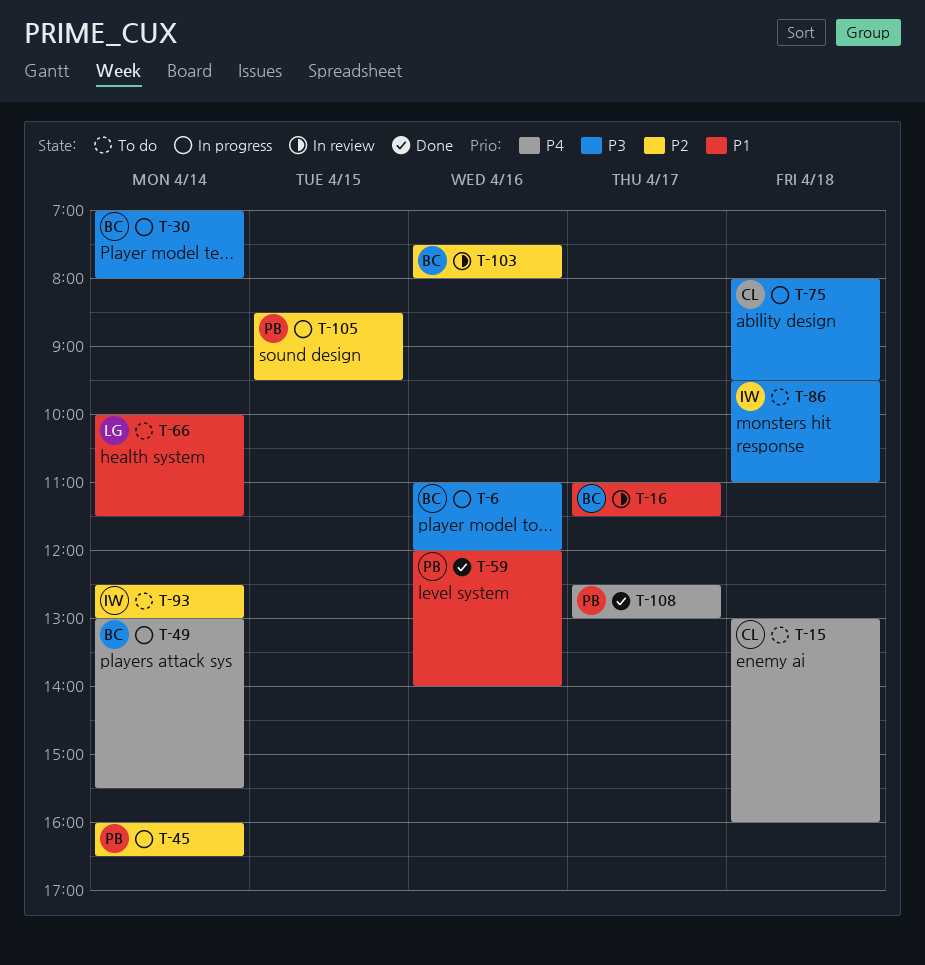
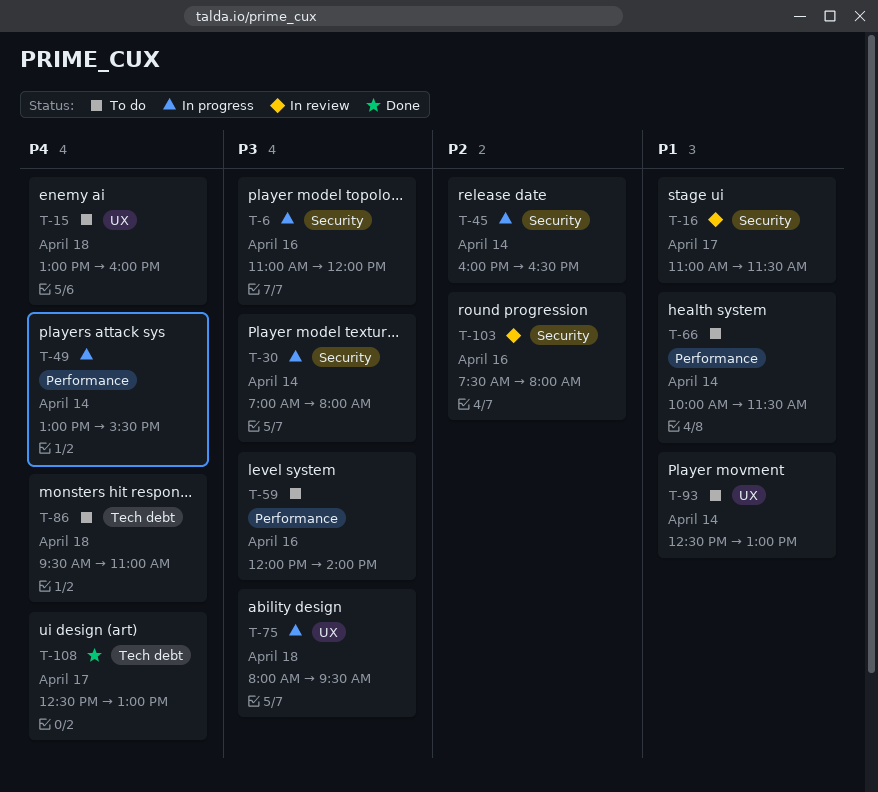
T-59, status: Done -> To do
T-59, priority: P1 -> P3
T-86, priority: P3 -> P4
T-93, priority: P2 -> P1
T-105: present -> none

